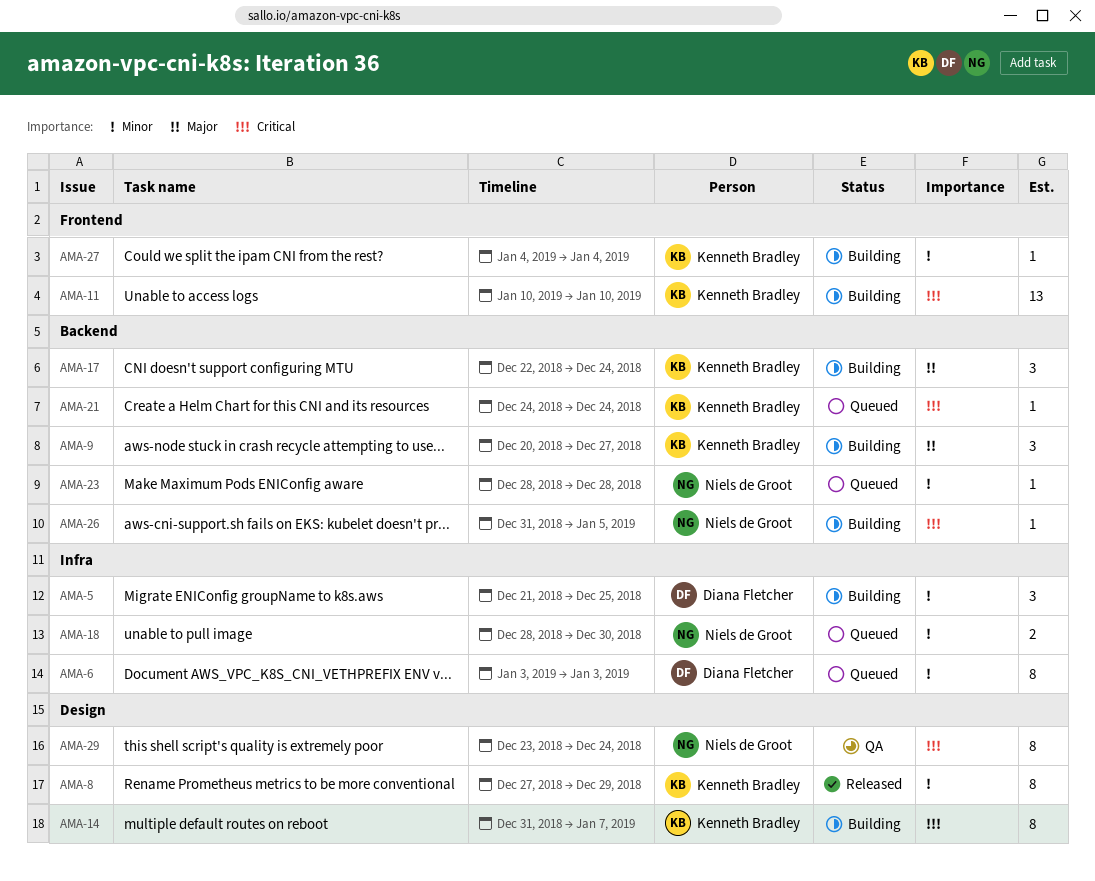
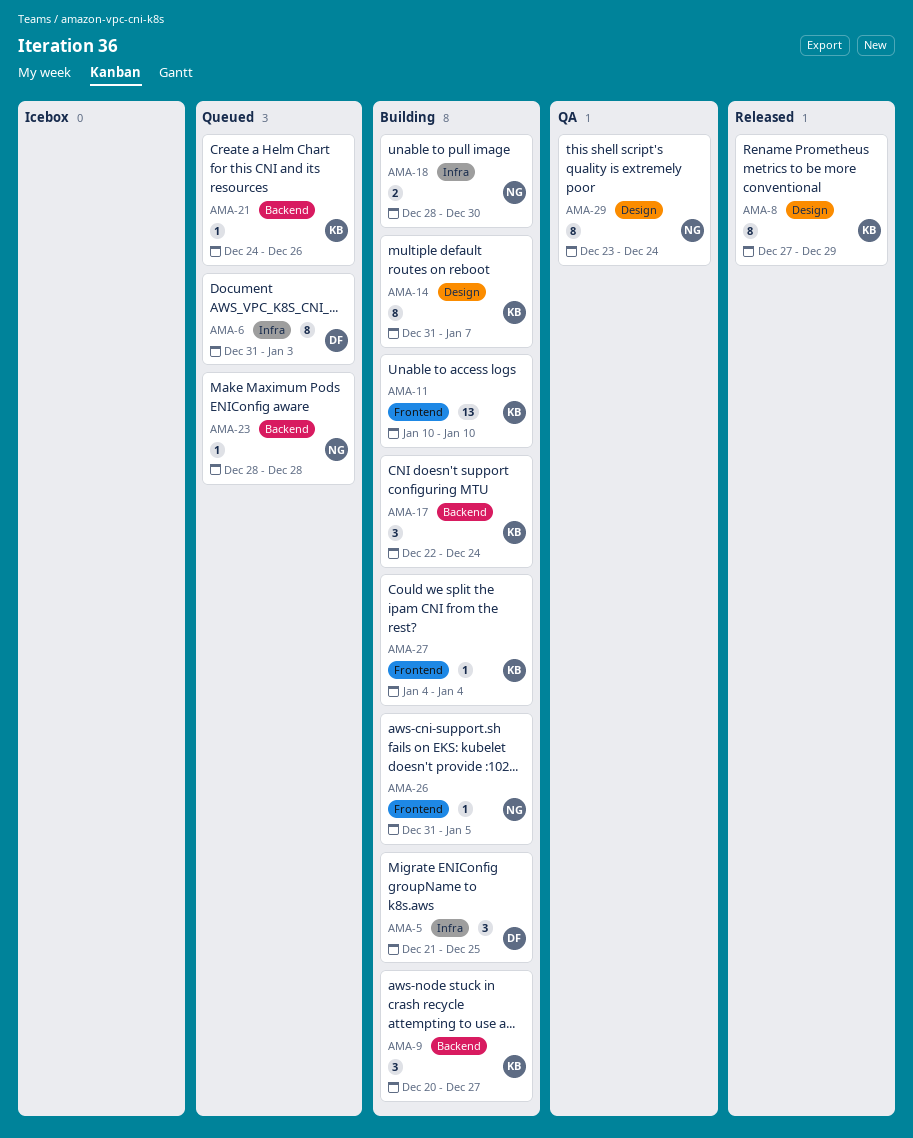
AMA-6, start: Jan 3 -> Dec 31
AMA-18, status: Queued -> Building
AMA-21, due: Dec 24 -> Dec 26
AMA-26, label: Backend -> Frontend

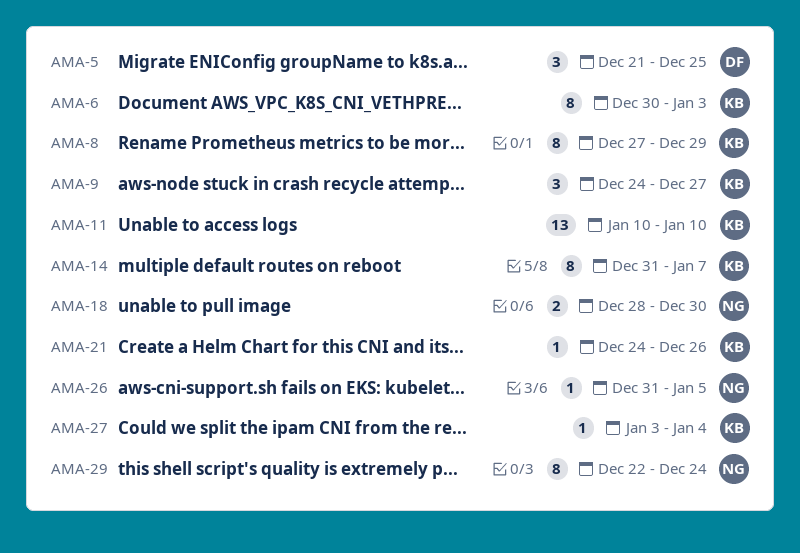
AMA-6, owner: DF -> KB
AMA-6, start: Dec 31 -> Dec 30
AMA-9, start: Dec 20 -> Dec 24
AMA-17: present -> none
AMA-23: present -> none
AMA-27, start: Jan 4 -> Jan 3
AMA-29, start: Dec 23 -> Dec 22

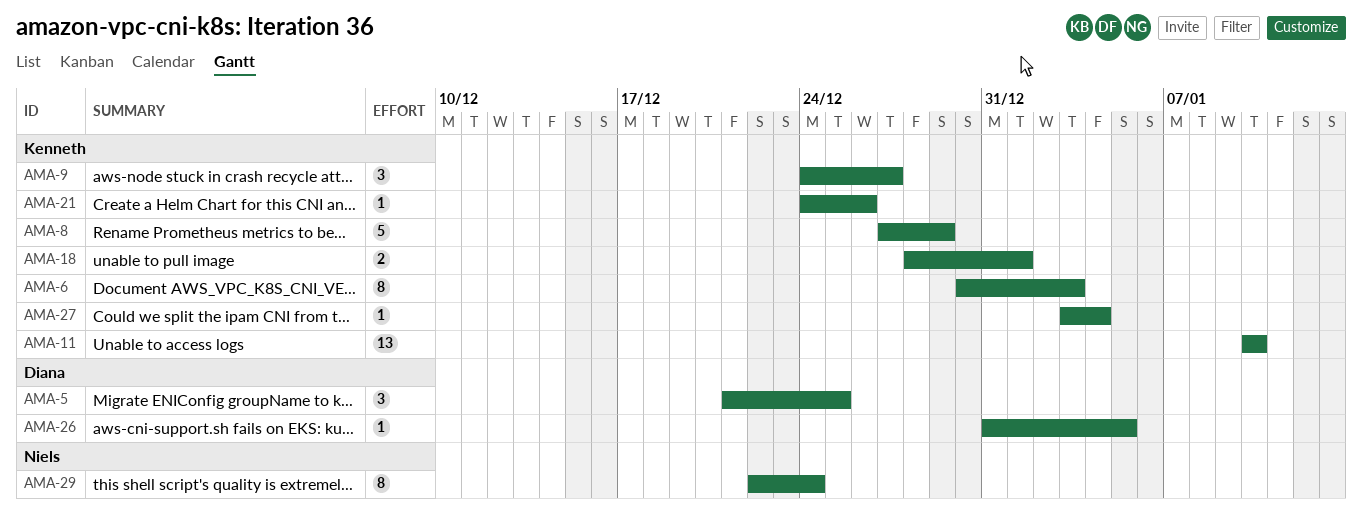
AMA-8, estimate: 8 -> 5
AMA-14: present -> none
AMA-18, owner: Niels -> Kenneth
AMA-18, due: Dec 30 -> Jan 1
AMA-26, owner: Niels -> Diana

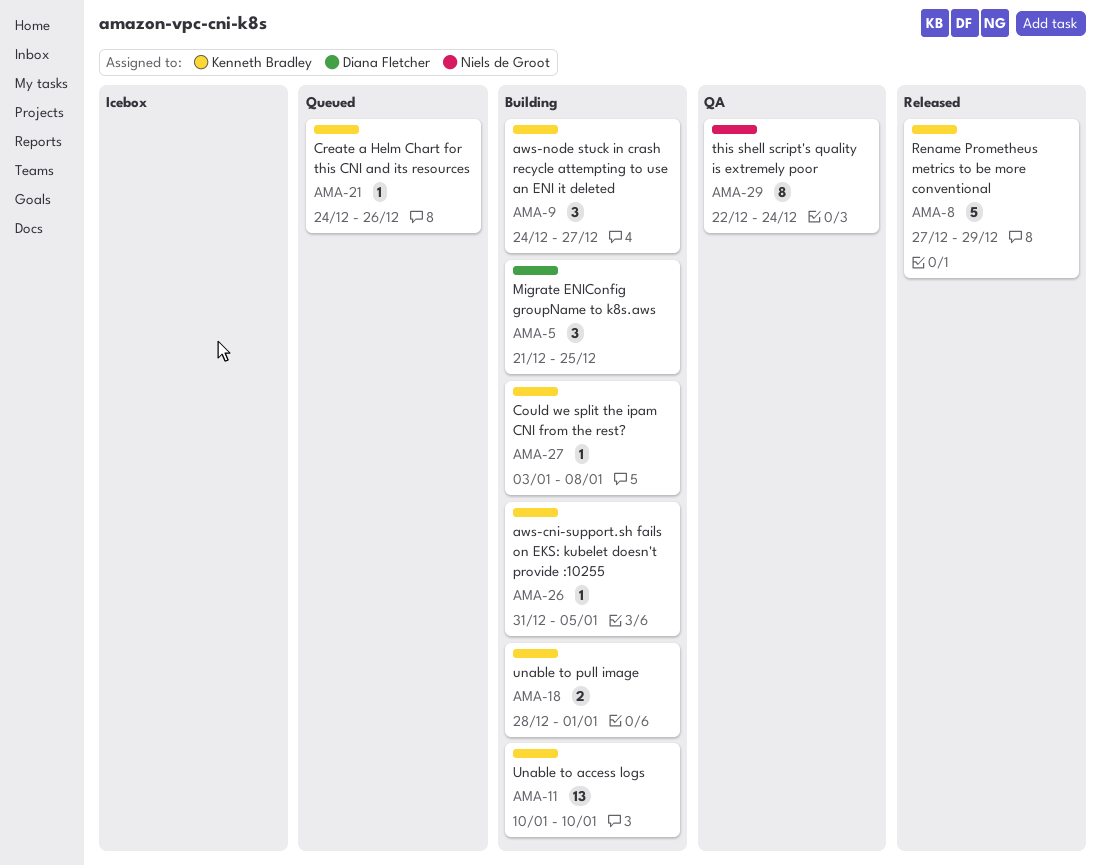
AMA-6: present -> none
AMA-26, owner: Diana Fletcher -> Kenneth Bradley
AMA-27, due: Jan 4 -> Jan 8

